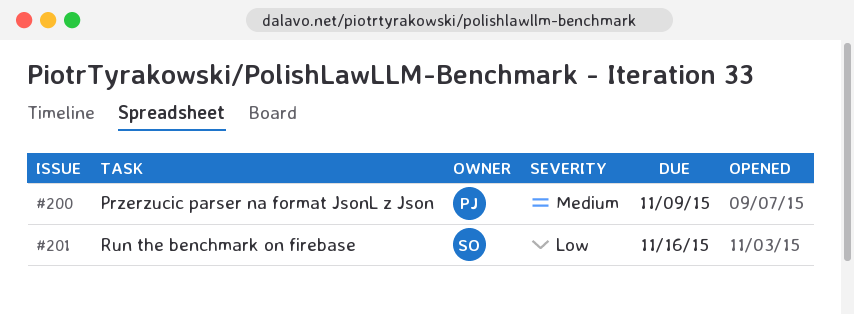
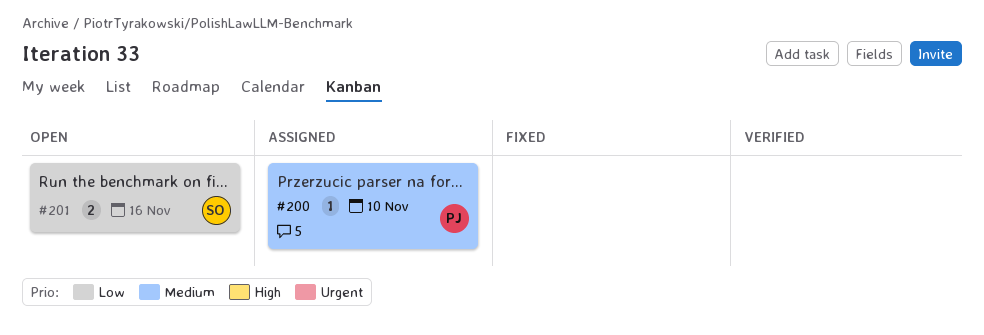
#200, due: Nov 9 -> Nov 10

